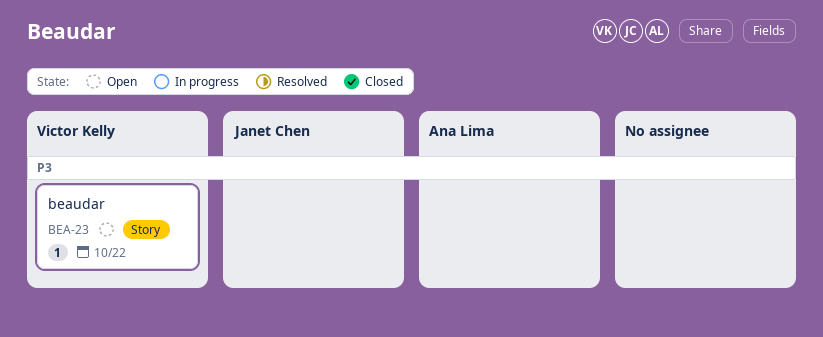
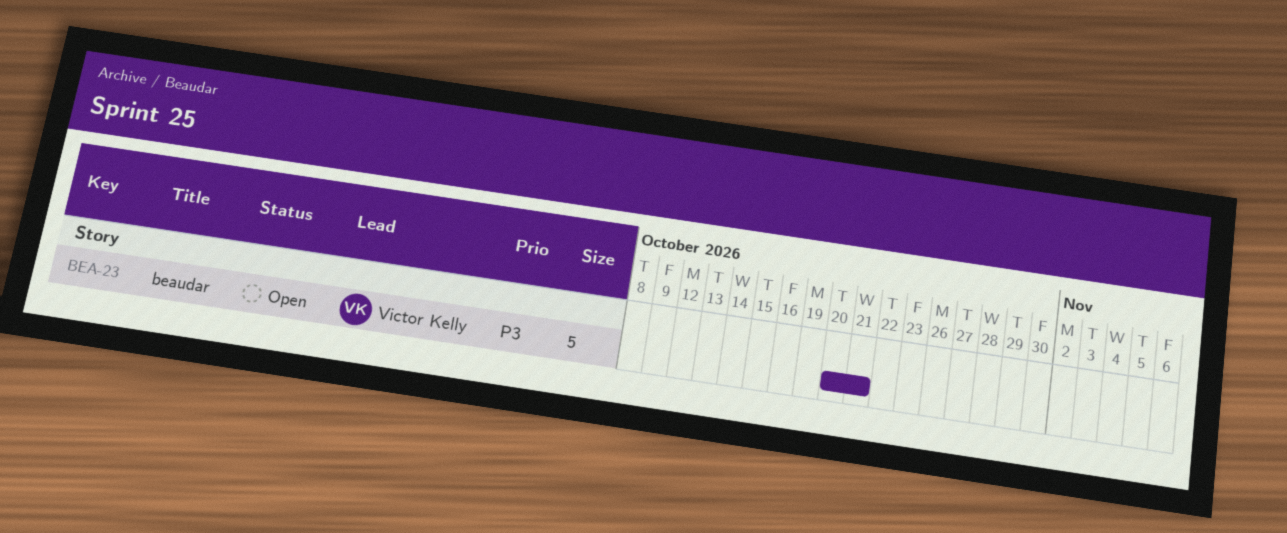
BEA-23, estimate: 1 -> 5
BEA-23, due: Oct 22 -> Oct 21

